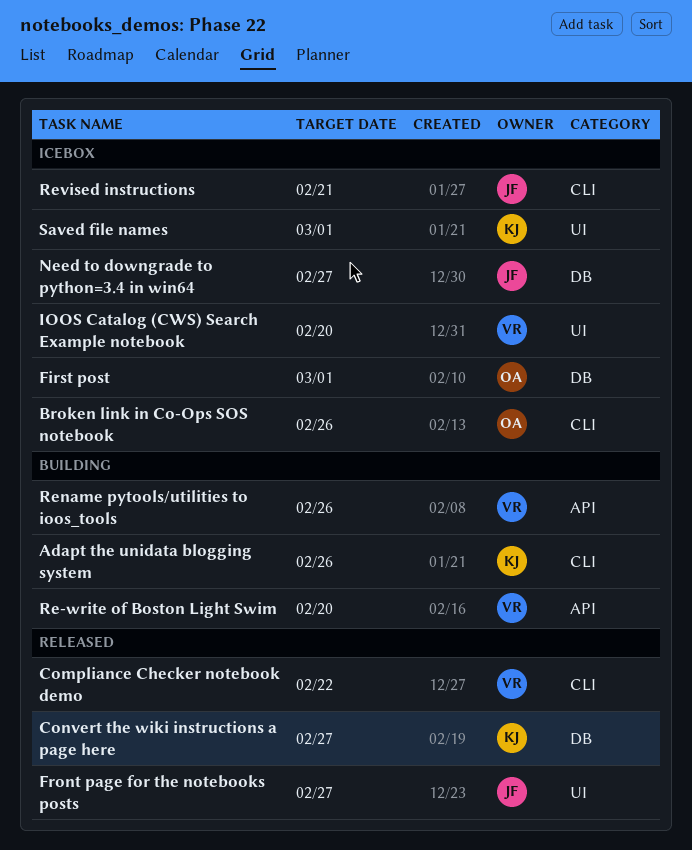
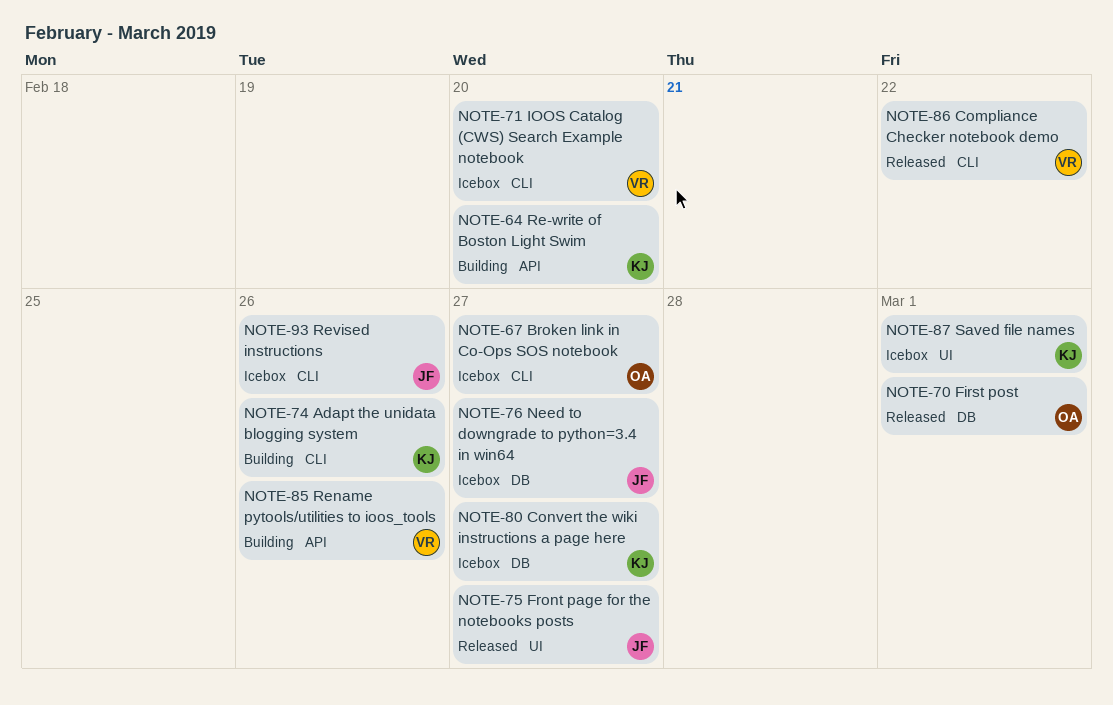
Broken link in Co-Ops SOS notebook, due: Feb 26 -> Feb 27
Convert the wiki instructions a page here, status: Released -> Icebox
First post, status: Icebox -> Released
IOOS Catalog (CWS) Search Example notebook, label: UI -> CLI
Re-write of Boston Light Swim, owner: VR -> KJ
Revised instructions, due: Feb 21 -> Feb 26

